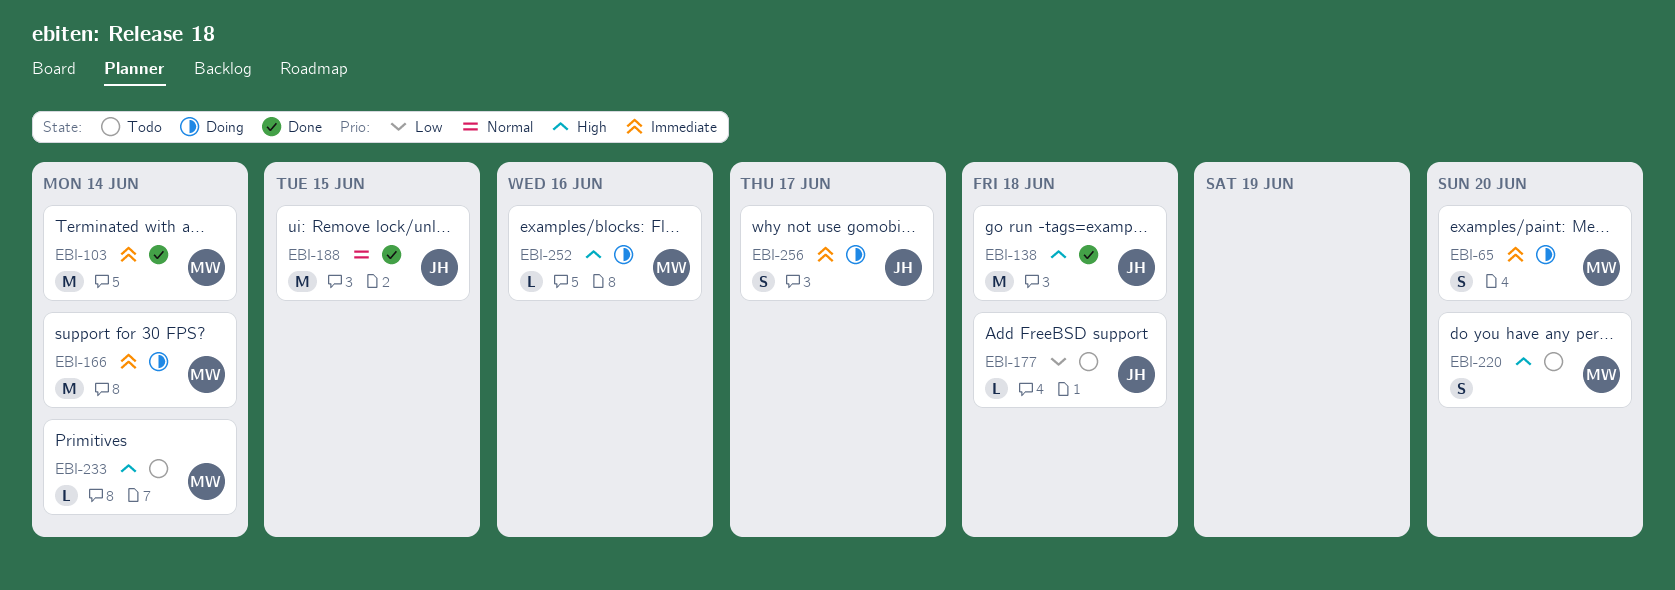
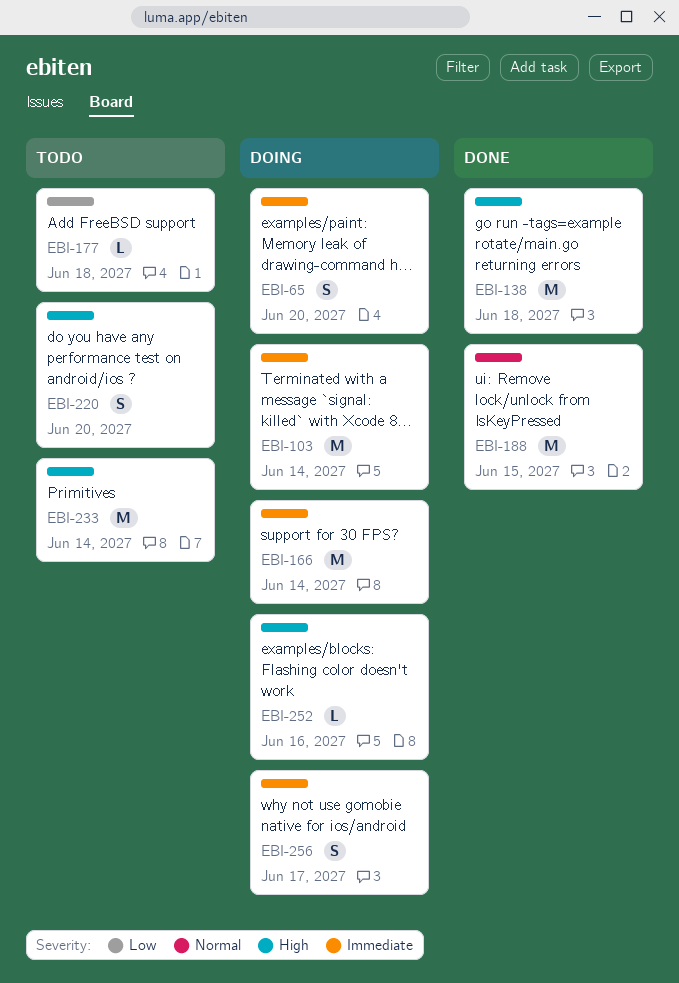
EBI-103, status: Done -> Doing
EBI-233, estimate: L -> M

